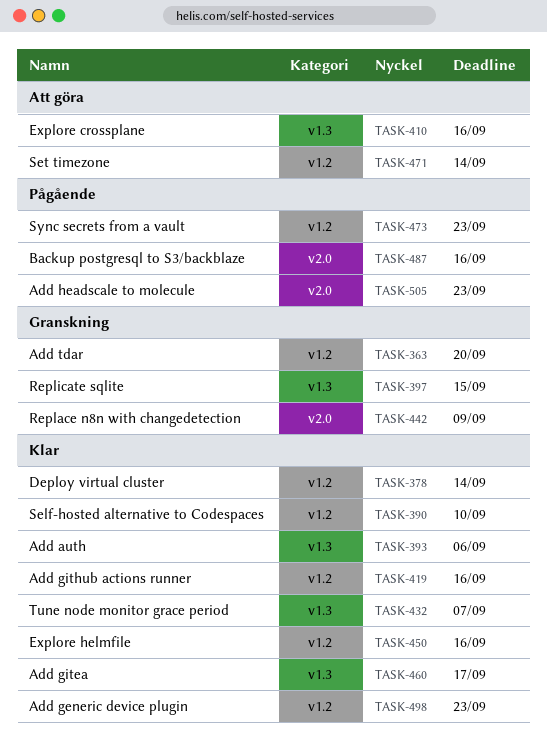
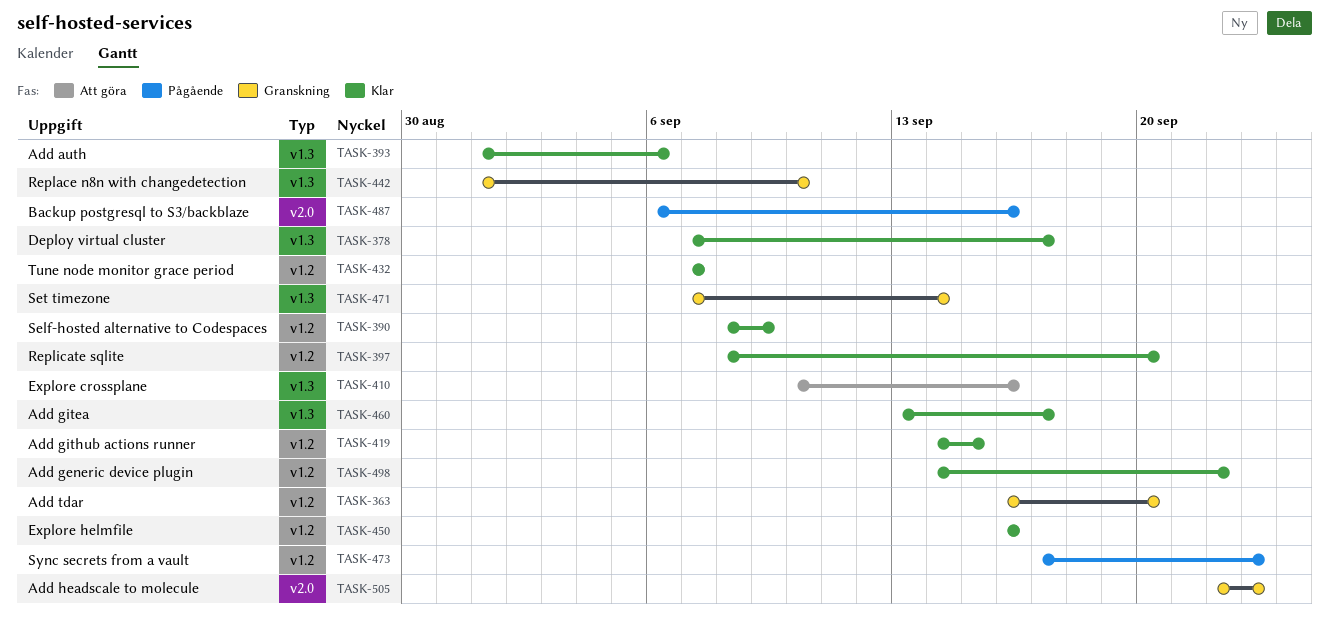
TASK-378, label: v1.2 -> v1.3
TASK-378, due: Sep 14 -> Sep 17
TASK-390, due: Sep 10 -> Sep 9
TASK-397, status: Granskning -> Klar
TASK-397, label: v1.3 -> v1.2
TASK-397, due: Sep 15 -> Sep 20
TASK-419, due: Sep 16 -> Sep 15
TASK-432, label: v1.3 -> v1.2
TASK-442, label: v2.0 -> v1.3
TASK-442, due: Sep 9 -> Sep 10
TASK-471, status: Att göra -> Granskning
TASK-471, label: v1.2 -> v1.3
TASK-498, due: Sep 23 -> Sep 22
TASK-505, status: Pågående -> Granskning

